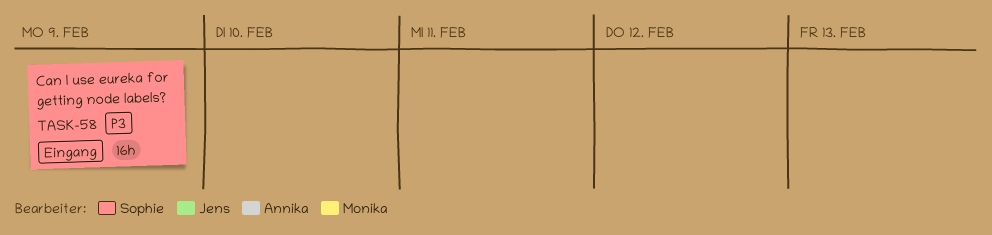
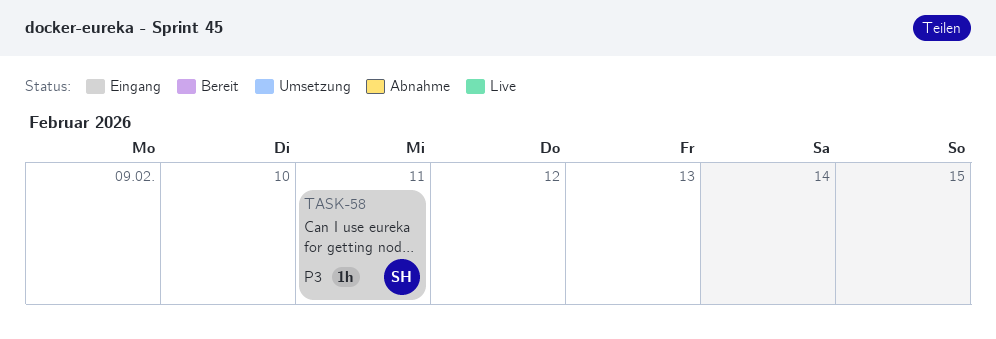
TASK-58, estimate: 16h -> 1h
TASK-58, due: Feb 9 -> Feb 11

